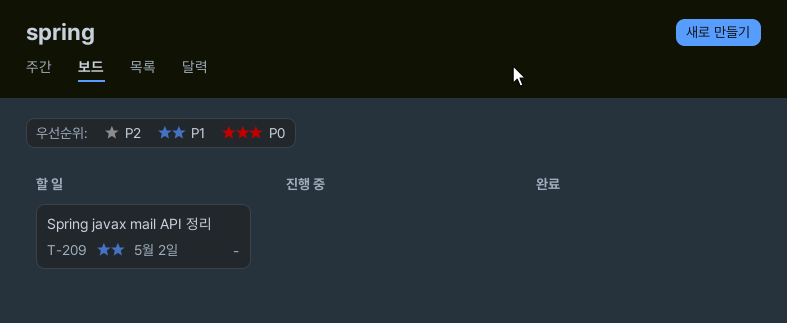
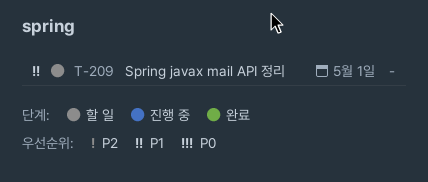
T-209, due: May 2 -> May 1

